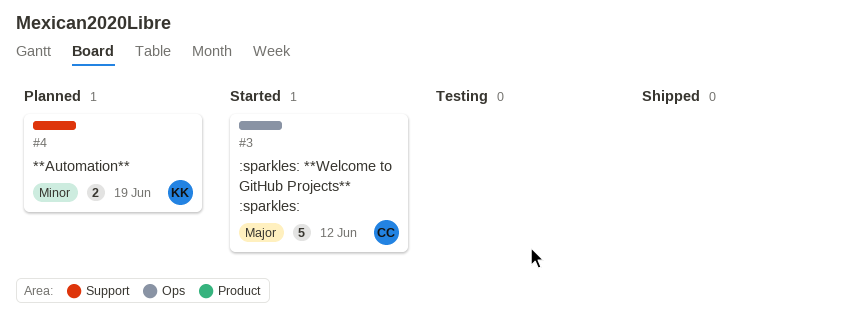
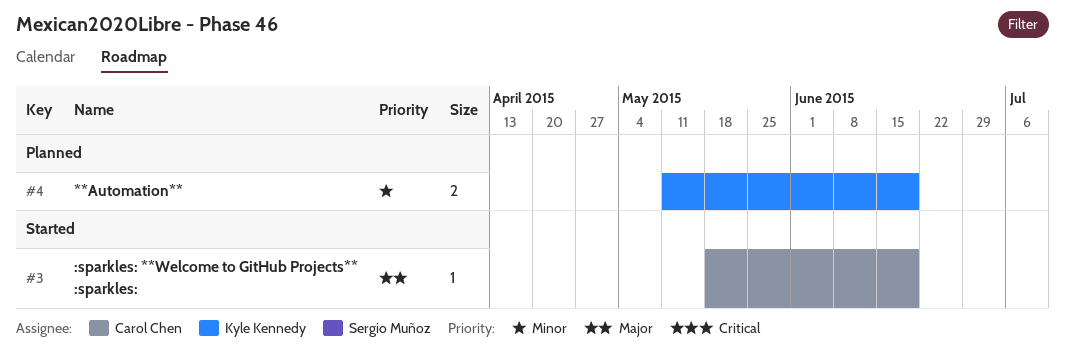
#3, estimate: 5 -> 1
#3, due: Jun 12 -> Jun 19

